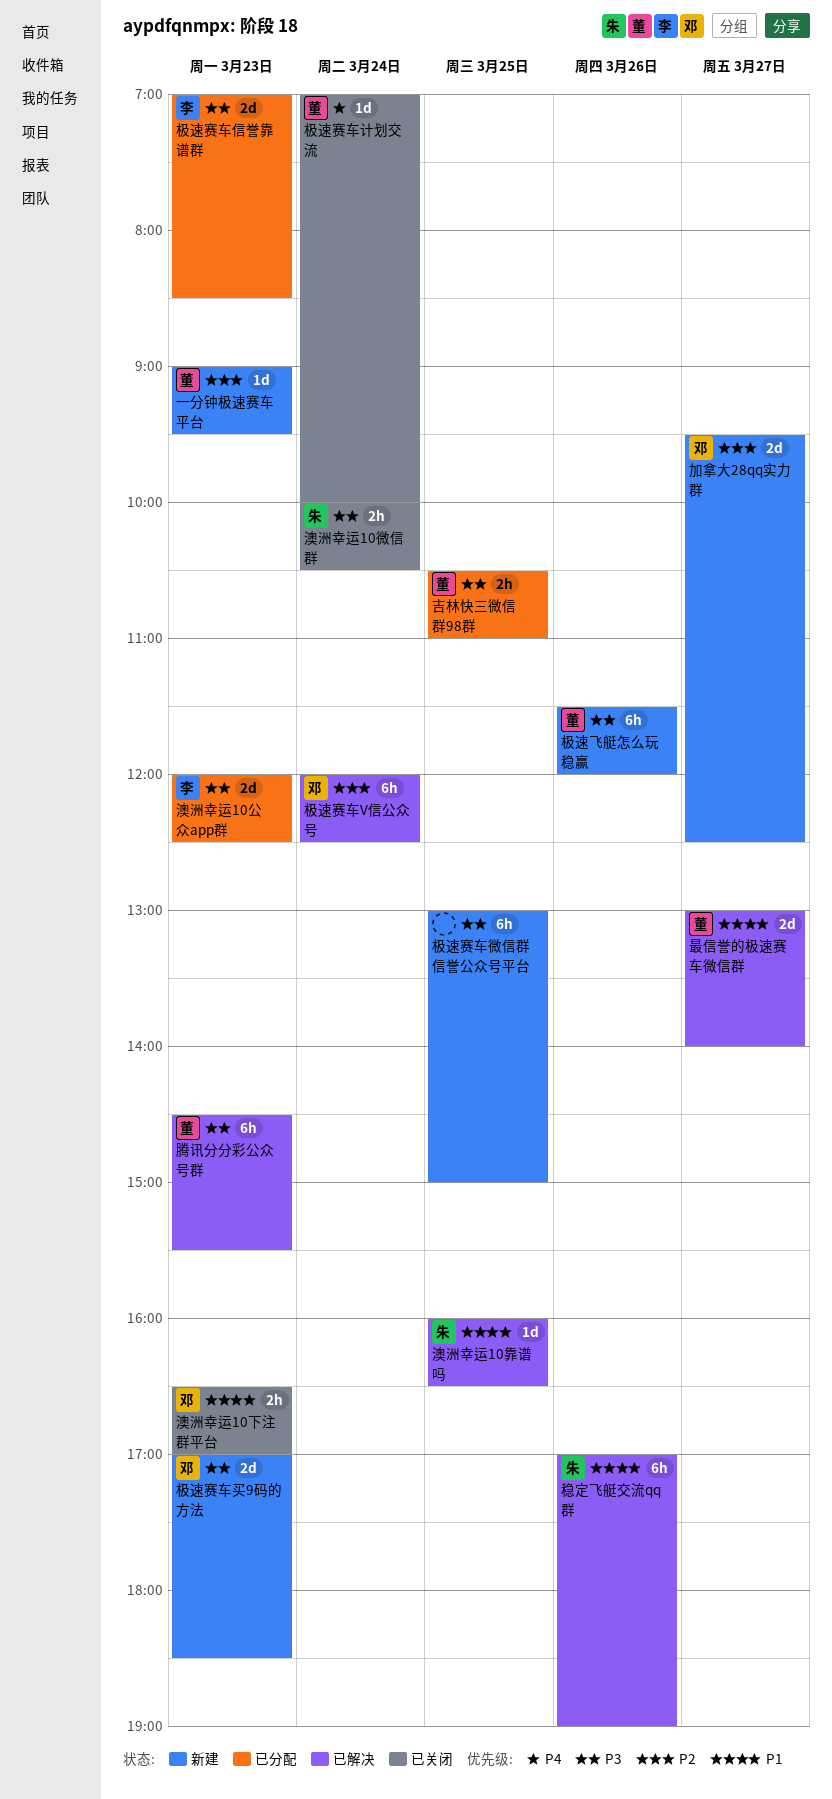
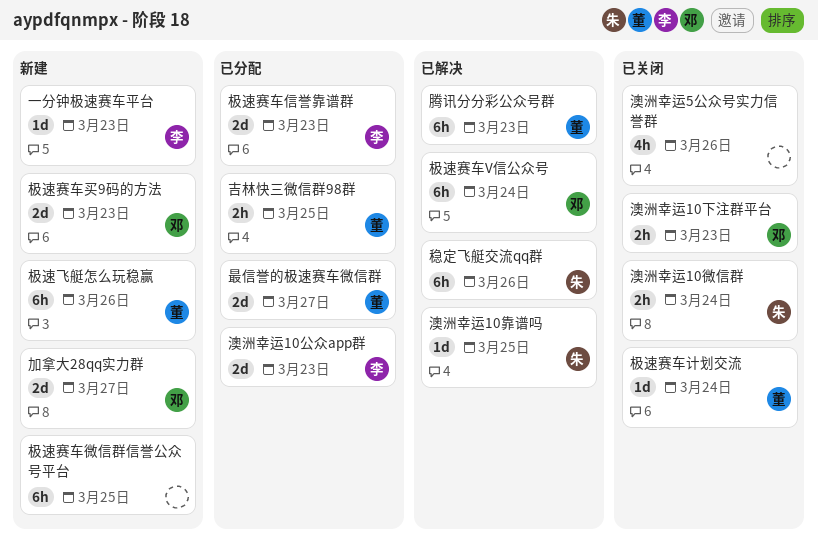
一分钟极速赛车平台, owner: 董 -> 李
最信誉的极速赛车微信群, status: 已解决 -> 已分配
澳洲幸运5公众号实力信誉群: none -> present

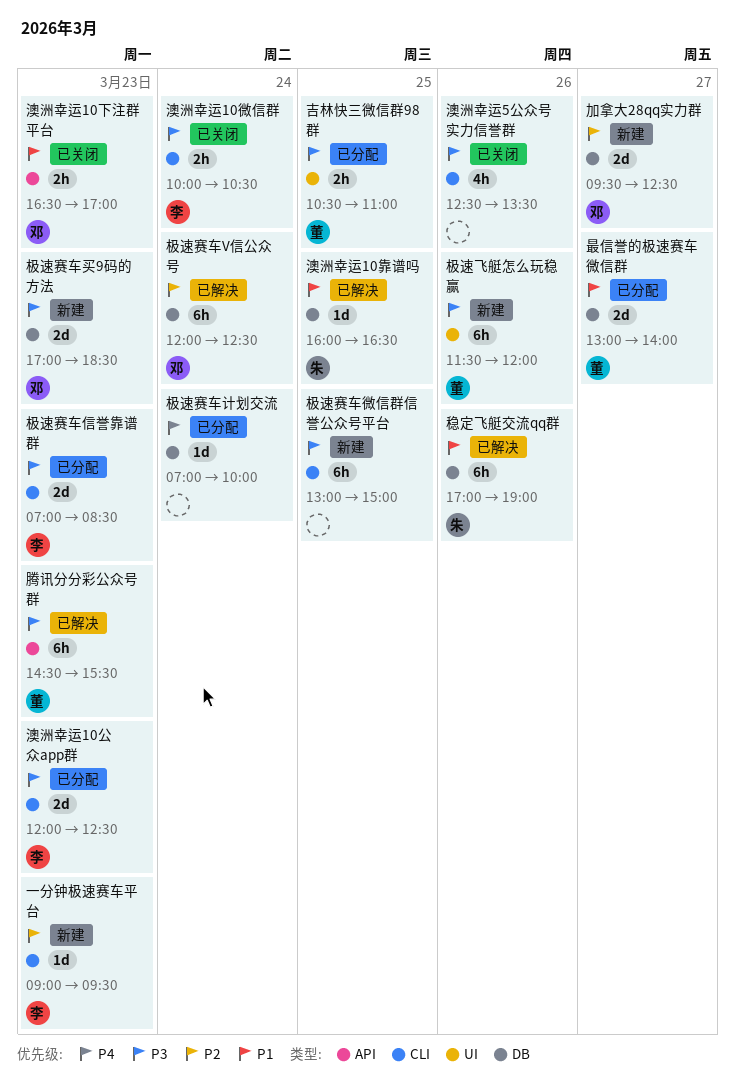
极速赛车计划交流, status: 已关闭 -> 已分配
极速赛车计划交流, owner: 董 -> none
澳洲幸运10微信群, owner: 朱 -> 李

